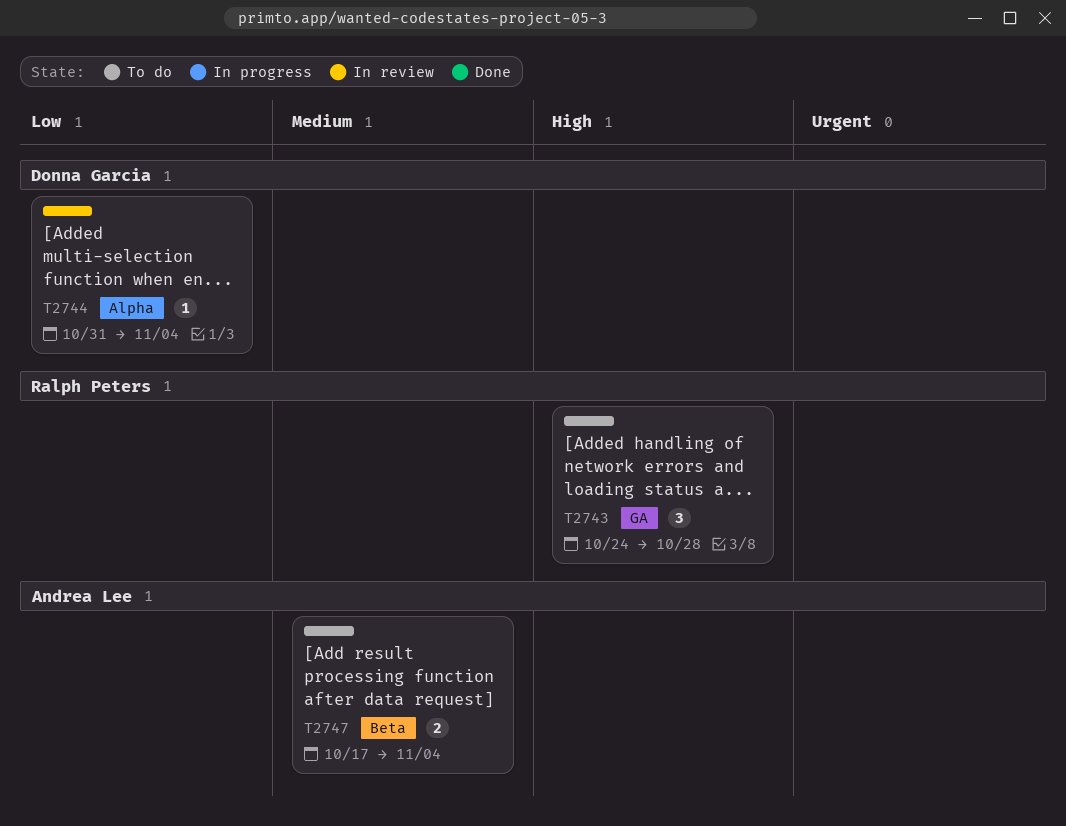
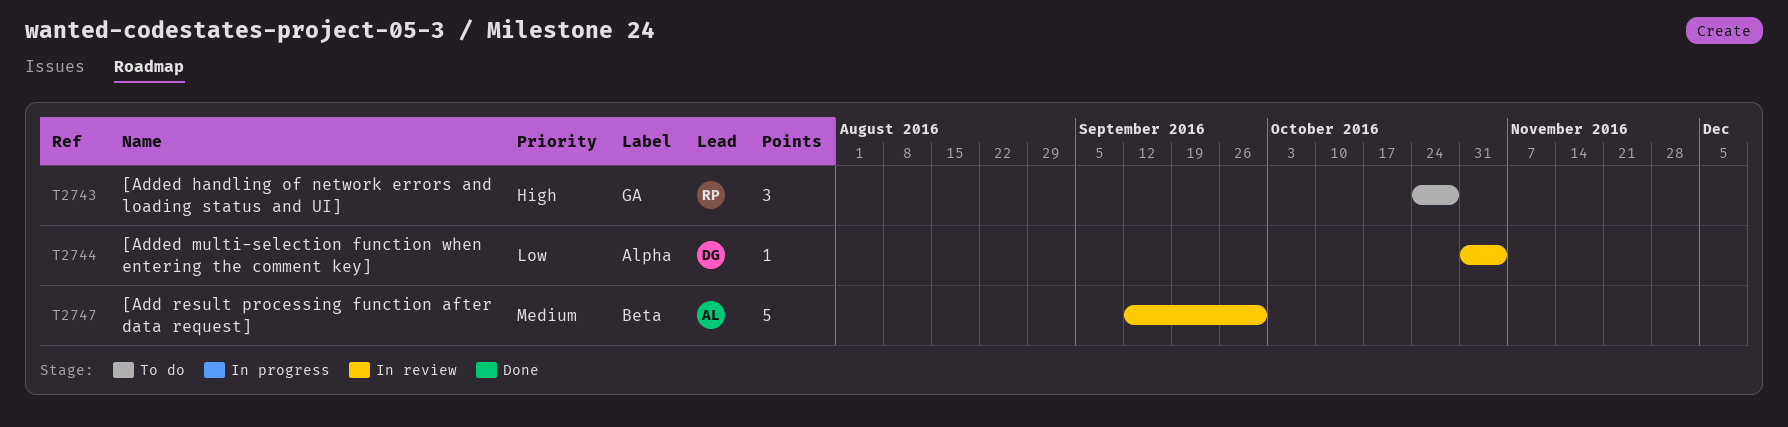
T2747, status: To do -> In review
T2747, estimate: 2 -> 5
T2747, start: Oct 17 -> Sep 12
T2747, due: Nov 4 -> Sep 30

